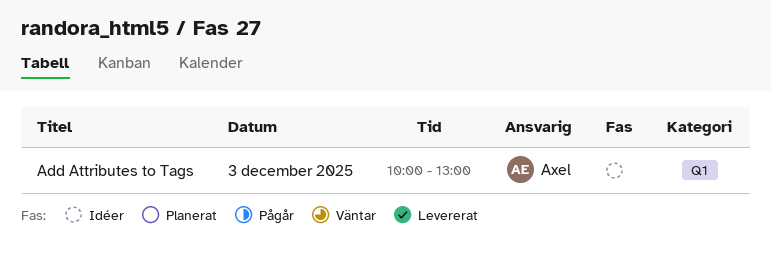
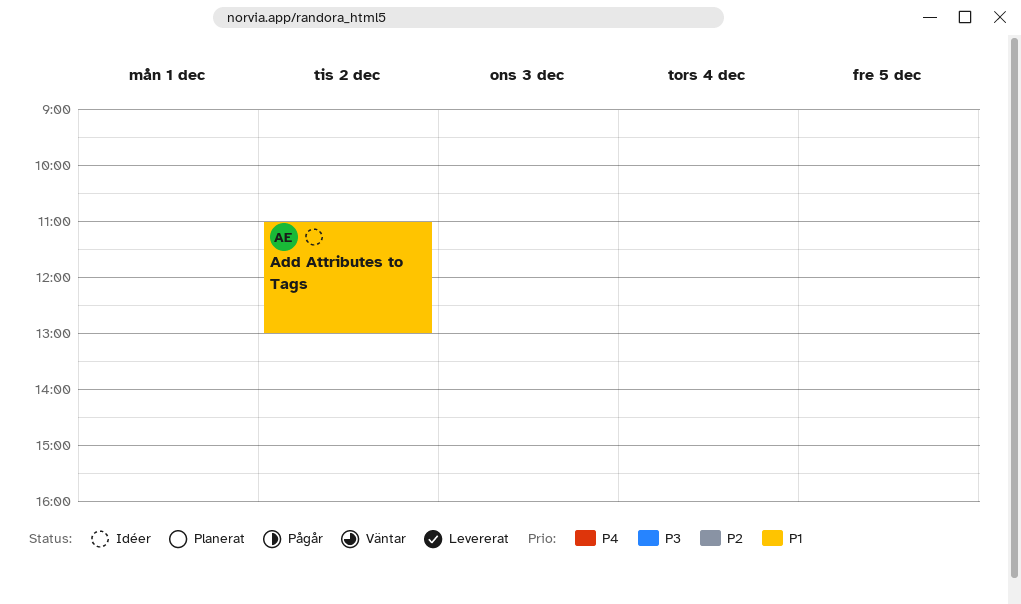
Add Attributes to Tags, day: Dec 3 -> Dec 2
Add Attributes to Tags, begins: 10:00 -> 11:00

